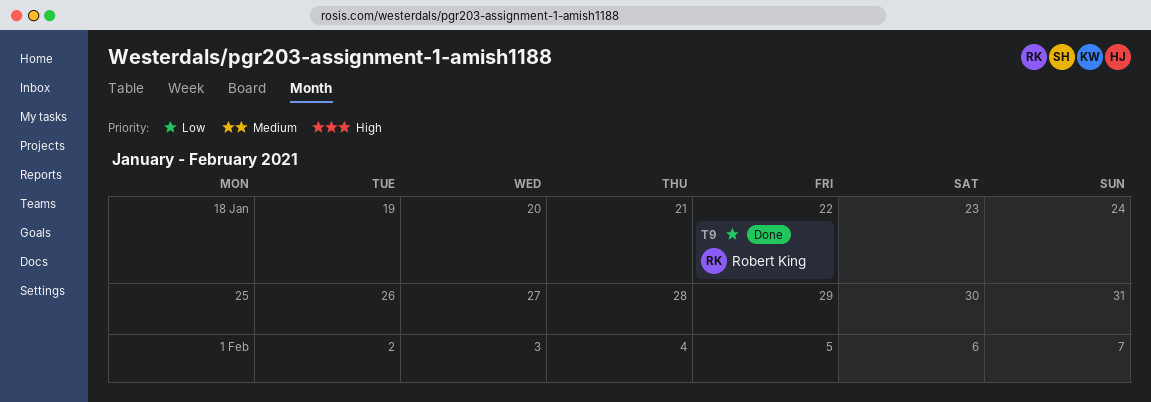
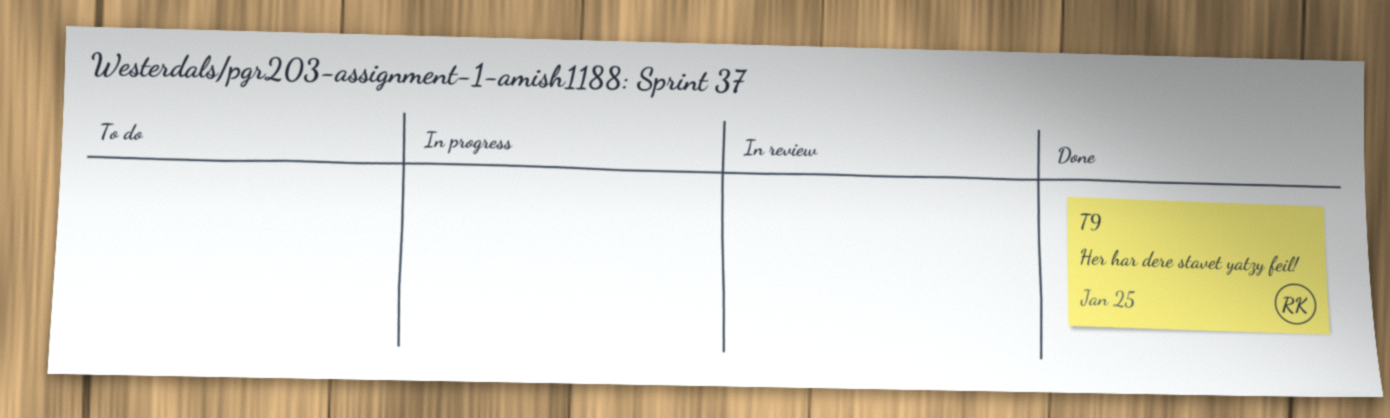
T9, due: Jan 22 -> Jan 25

